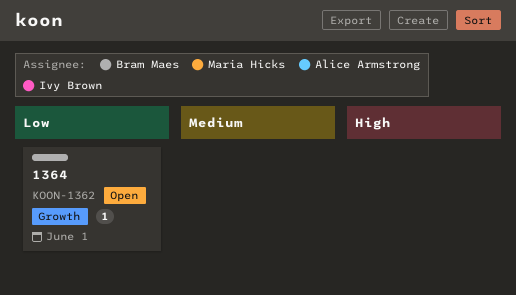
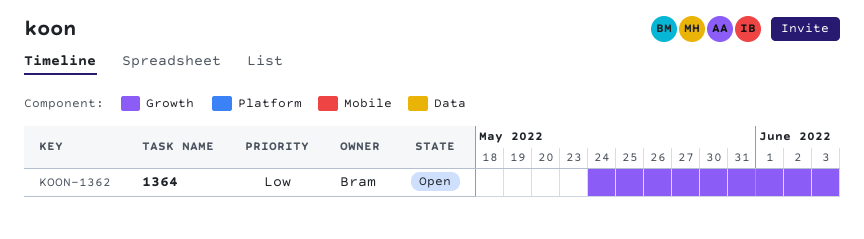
KOON-1362, due: Jun 1 -> Jun 3

